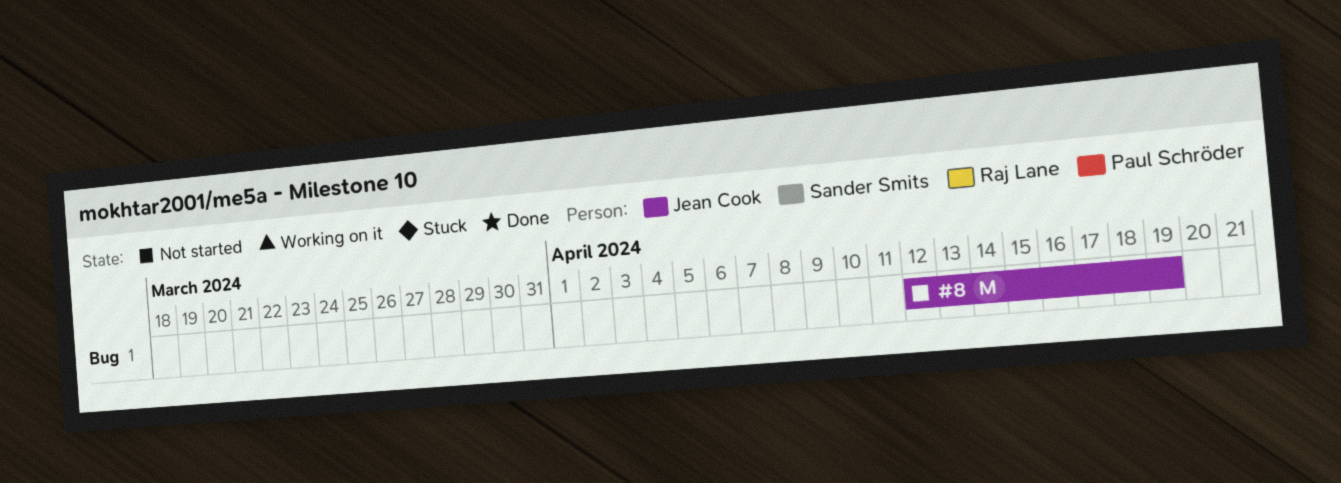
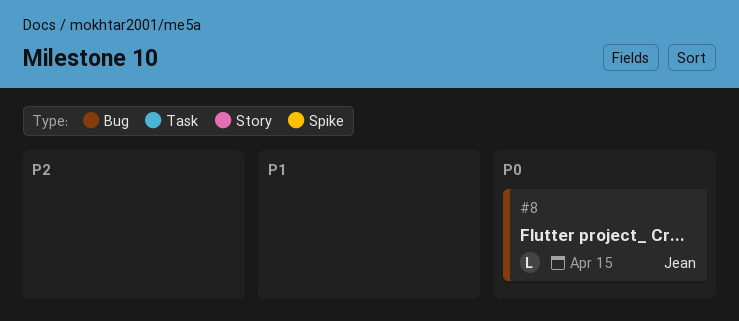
#8, estimate: M -> L
#8, due: Apr 19 -> Apr 15

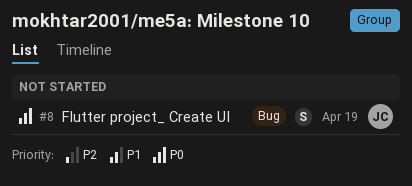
#8, estimate: L -> S
#8, due: Apr 15 -> Apr 19

